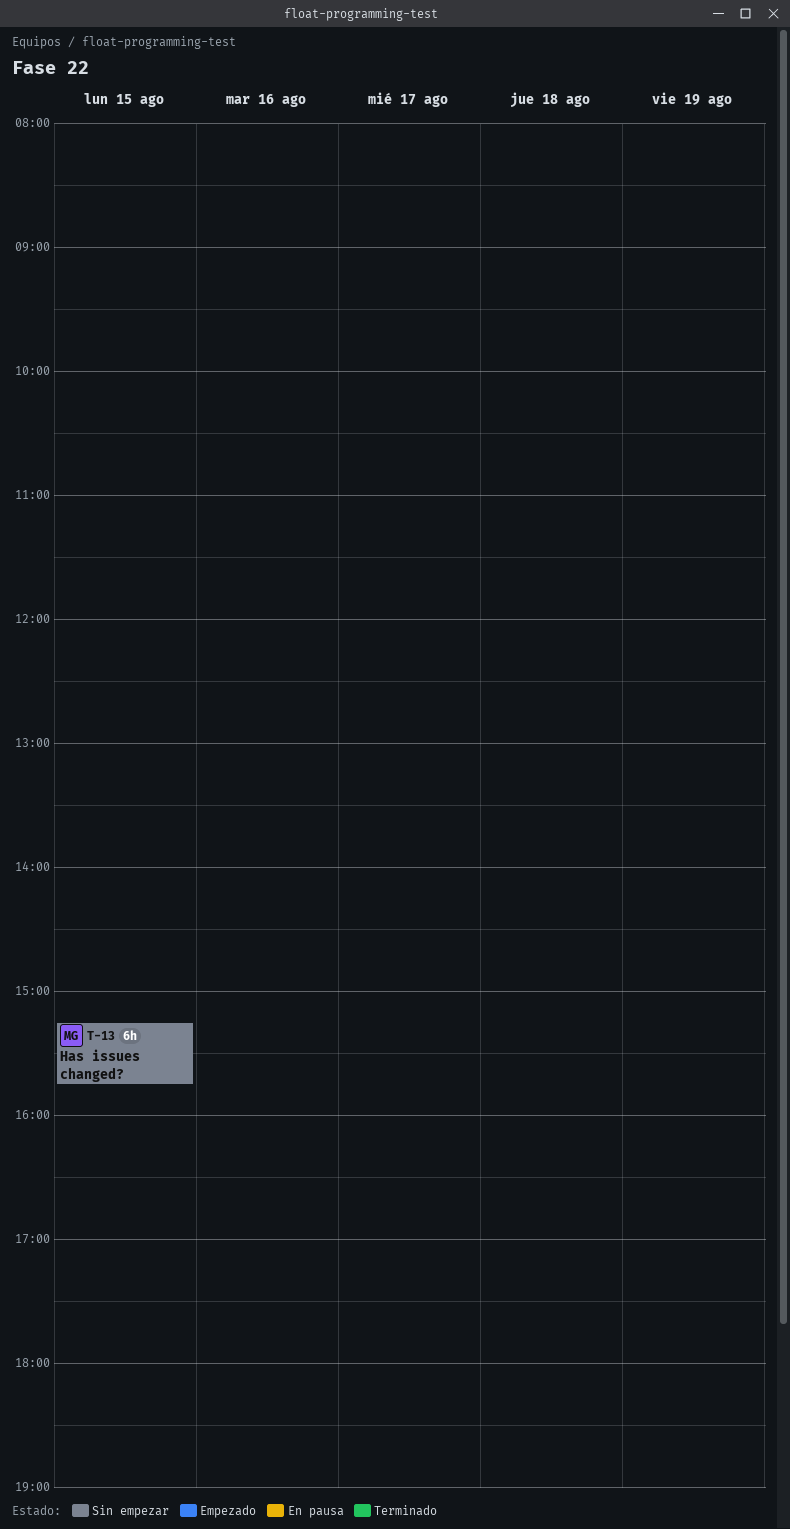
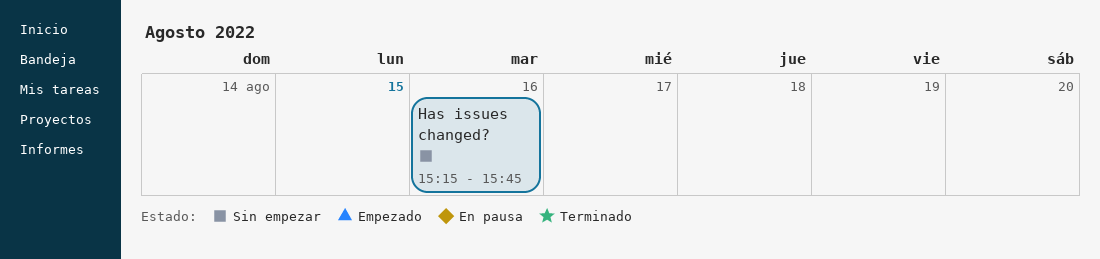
Has issues changed?, day: Aug 15 -> Aug 16

